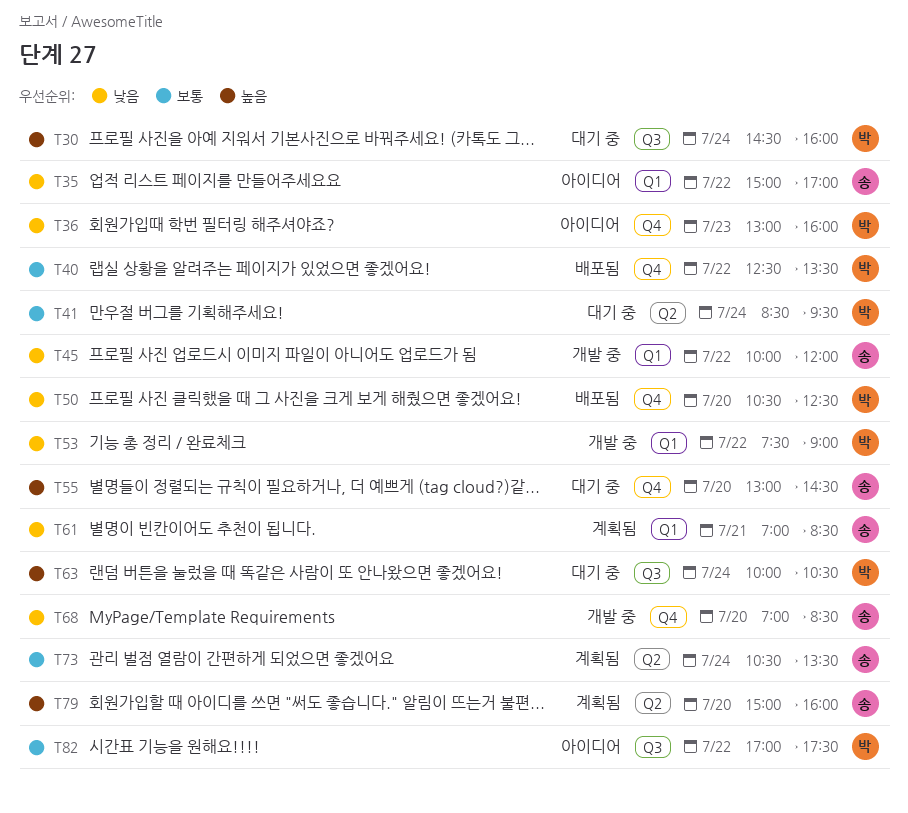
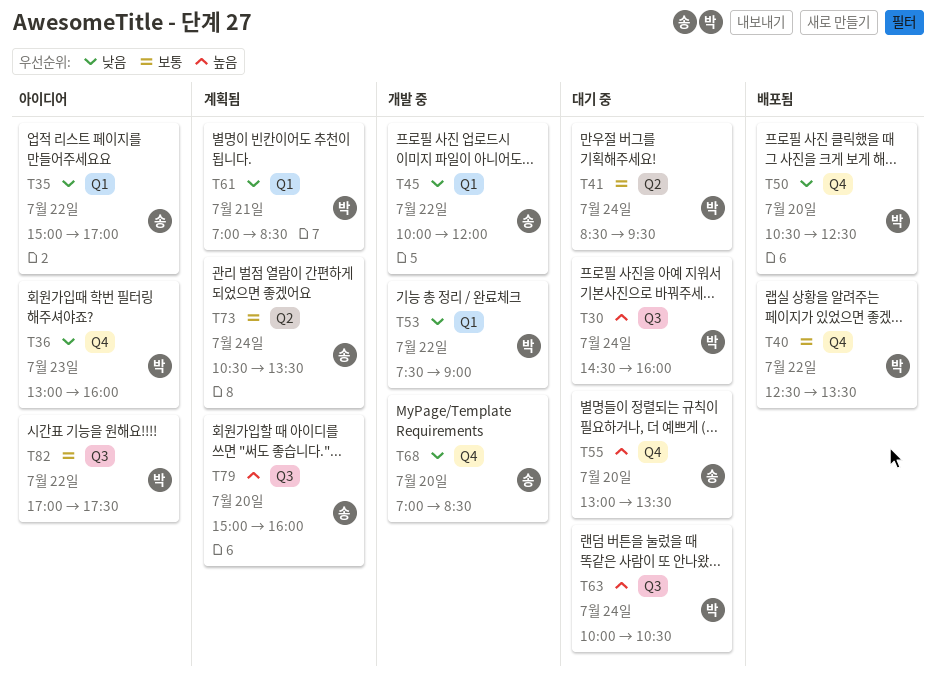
T55, ends: 14:30 -> 13:30
T61, owner: 송 -> 박
T79, label: Q2 -> Q3

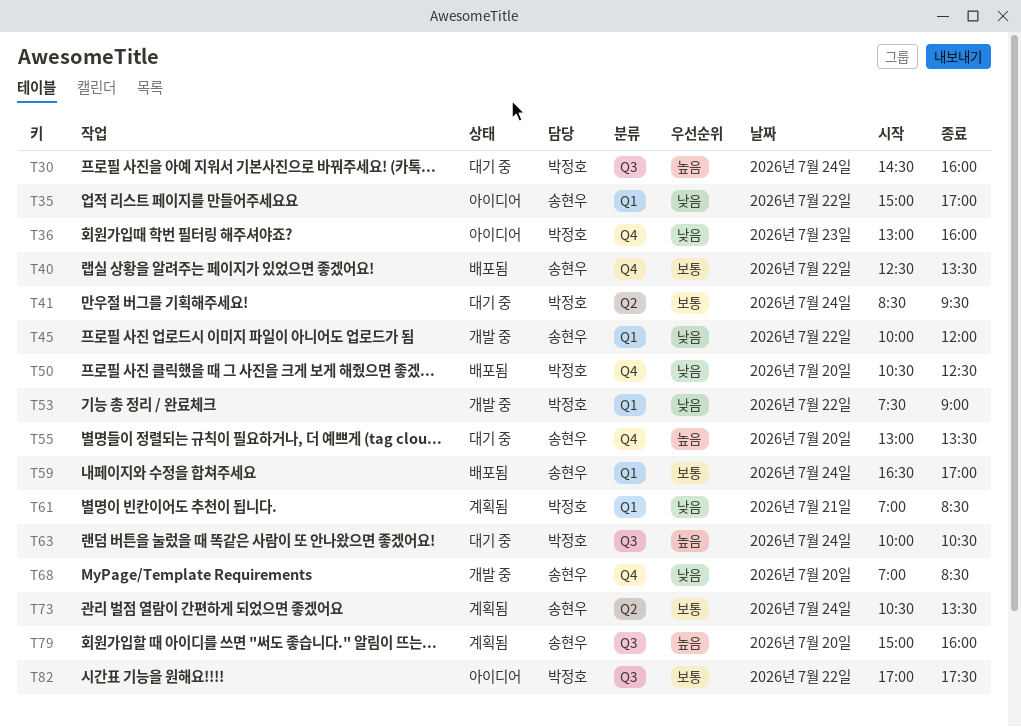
T40, owner: 박정호 -> 송현우
T59: none -> present

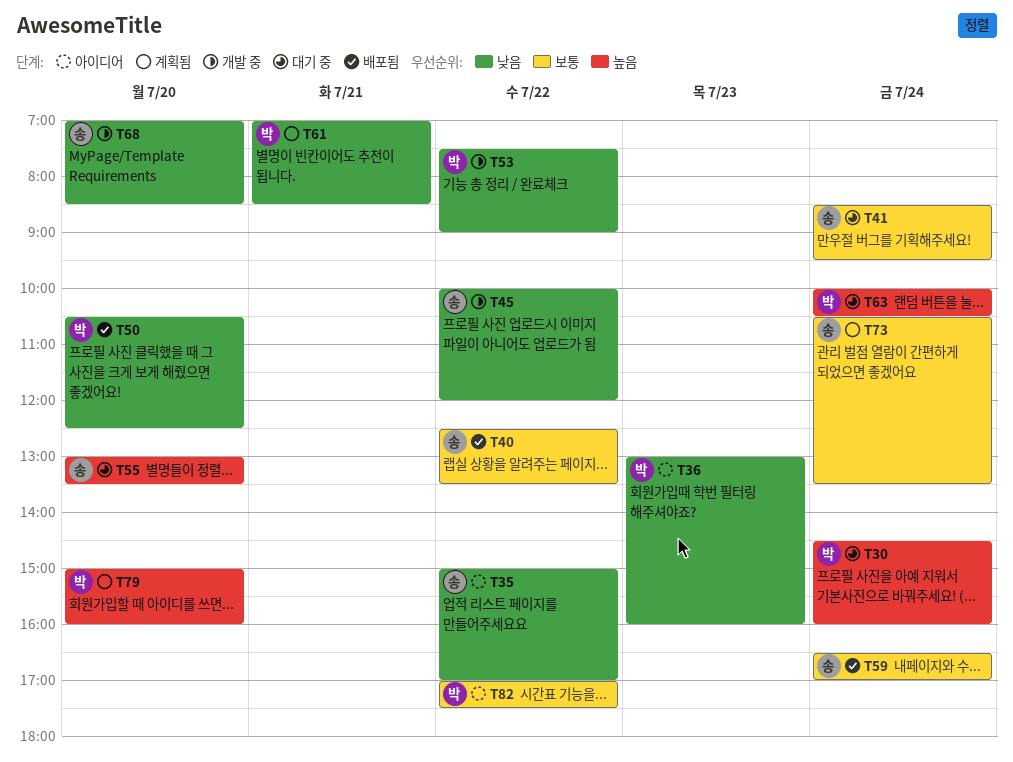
T41, owner: 박정호 -> 송현우
T79, owner: 송현우 -> 박정호

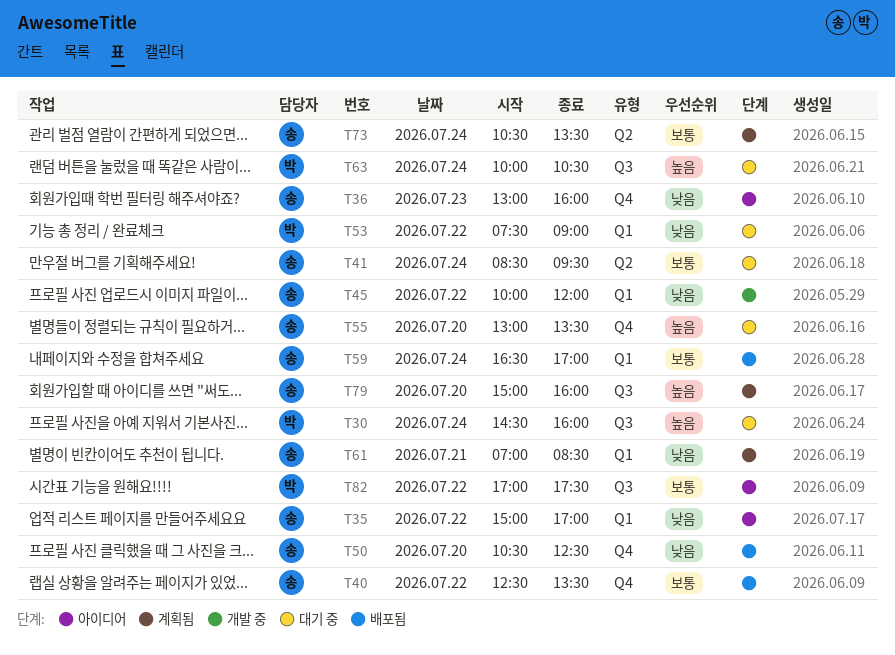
T36, owner: 박 -> 송
T50, owner: 박 -> 송
T53, status: 개발 중 -> 대기 중
T61, owner: 박 -> 송
T68: present -> none
T79, owner: 박 -> 송

